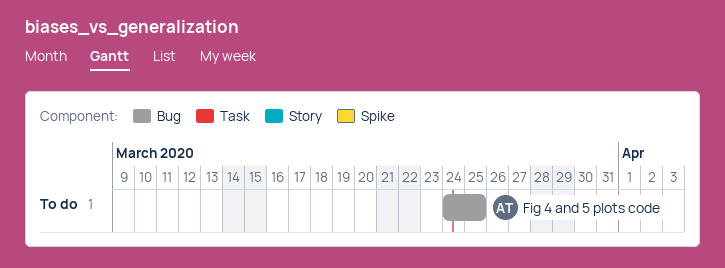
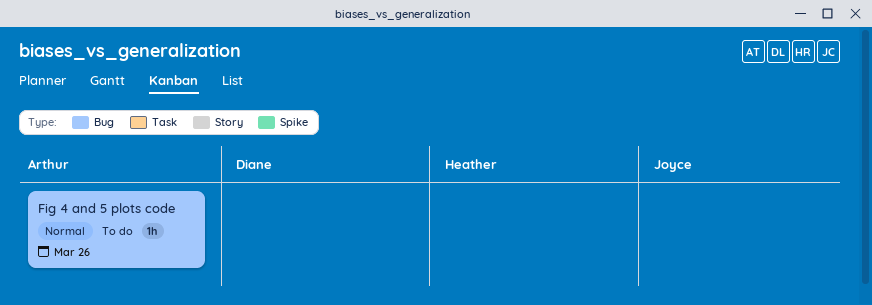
Fig 4 and 5 plots code, due: Mar 25 -> Mar 26

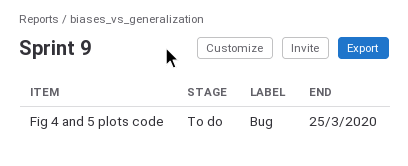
Fig 4 and 5 plots code, due: Mar 26 -> Mar 25

